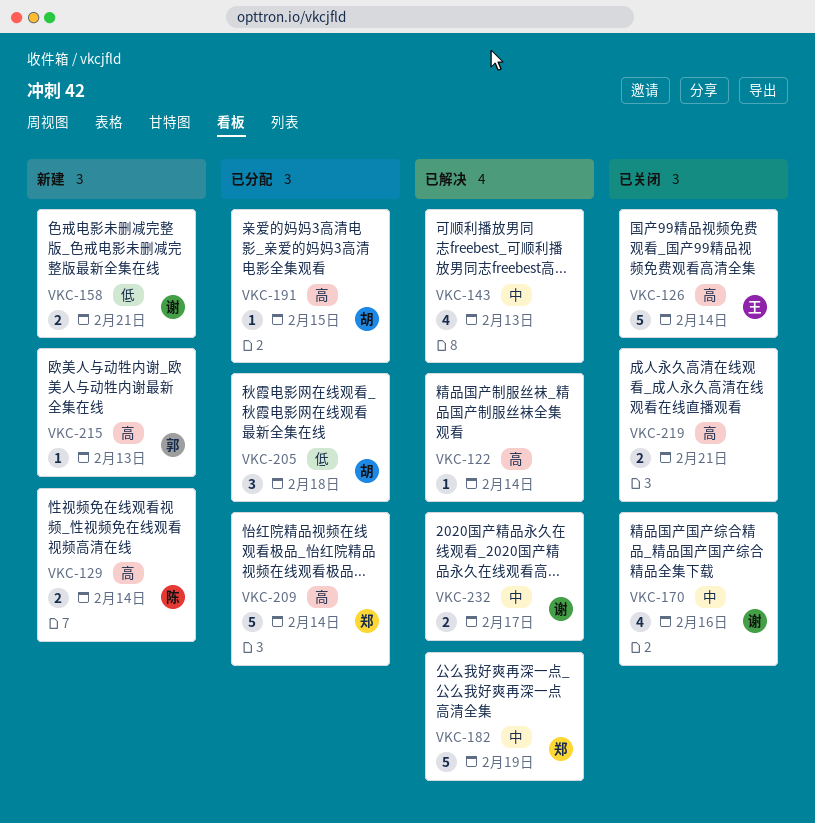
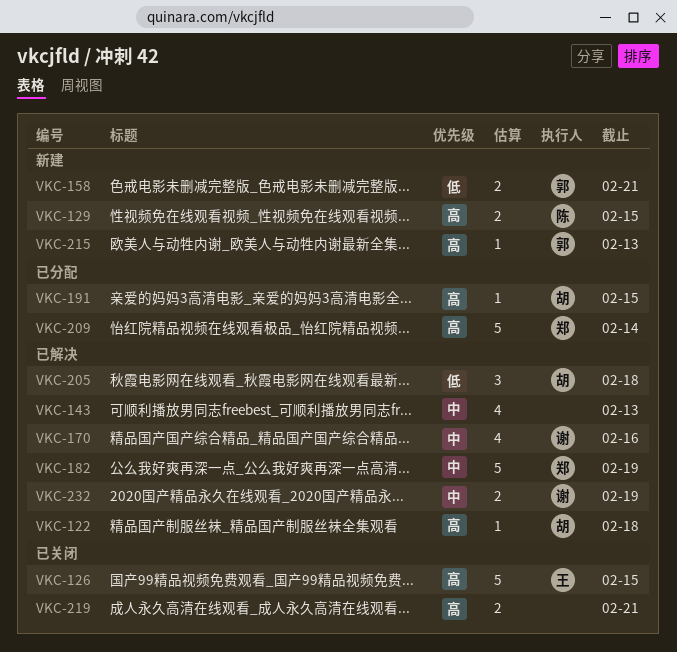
VKC-122, owner: none -> 胡
VKC-122, due: Feb 14 -> Feb 18
VKC-126, due: Feb 14 -> Feb 15
VKC-129, due: Feb 14 -> Feb 15
VKC-158, owner: 谢 -> 郭
VKC-170, status: 已关闭 -> 已解决
VKC-205, status: 已分配 -> 已解决
VKC-232, due: Feb 17 -> Feb 19

